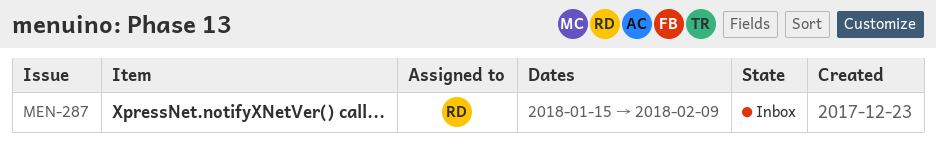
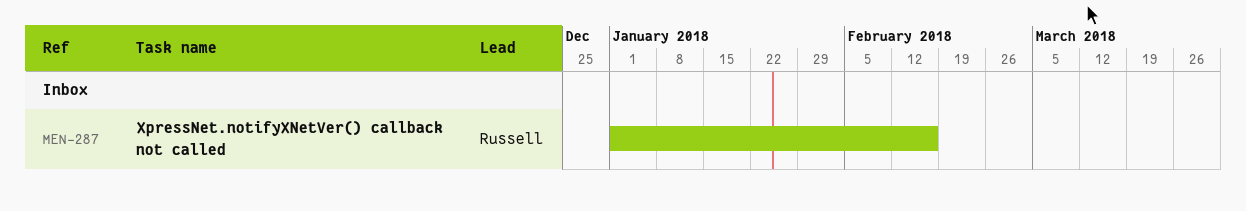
MEN-287, start: Jan 15 -> Jan 1
MEN-287, due: Feb 9 -> Feb 16

